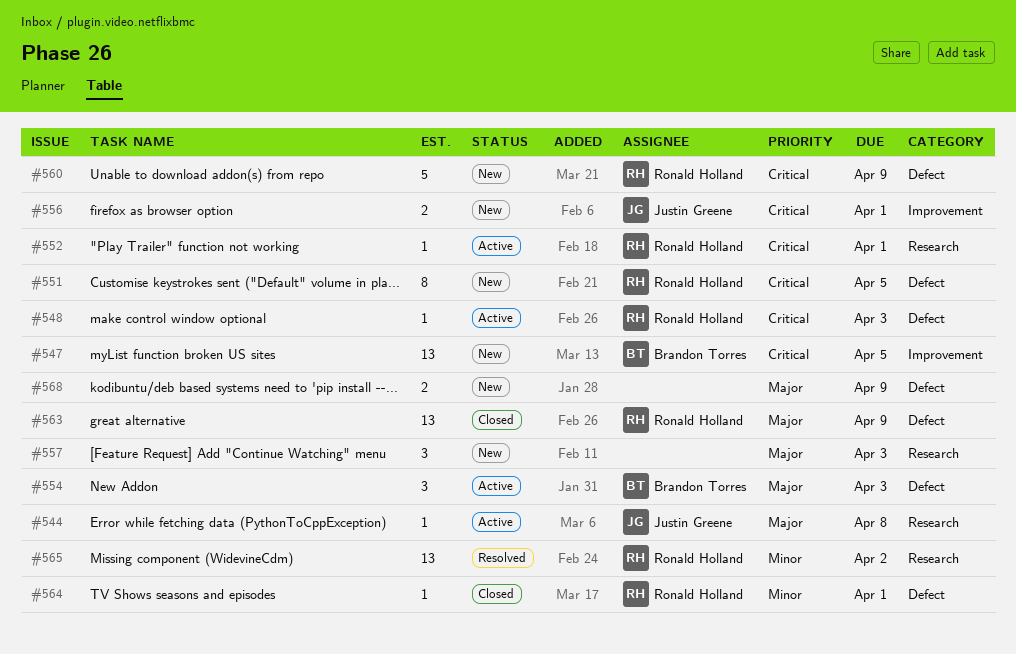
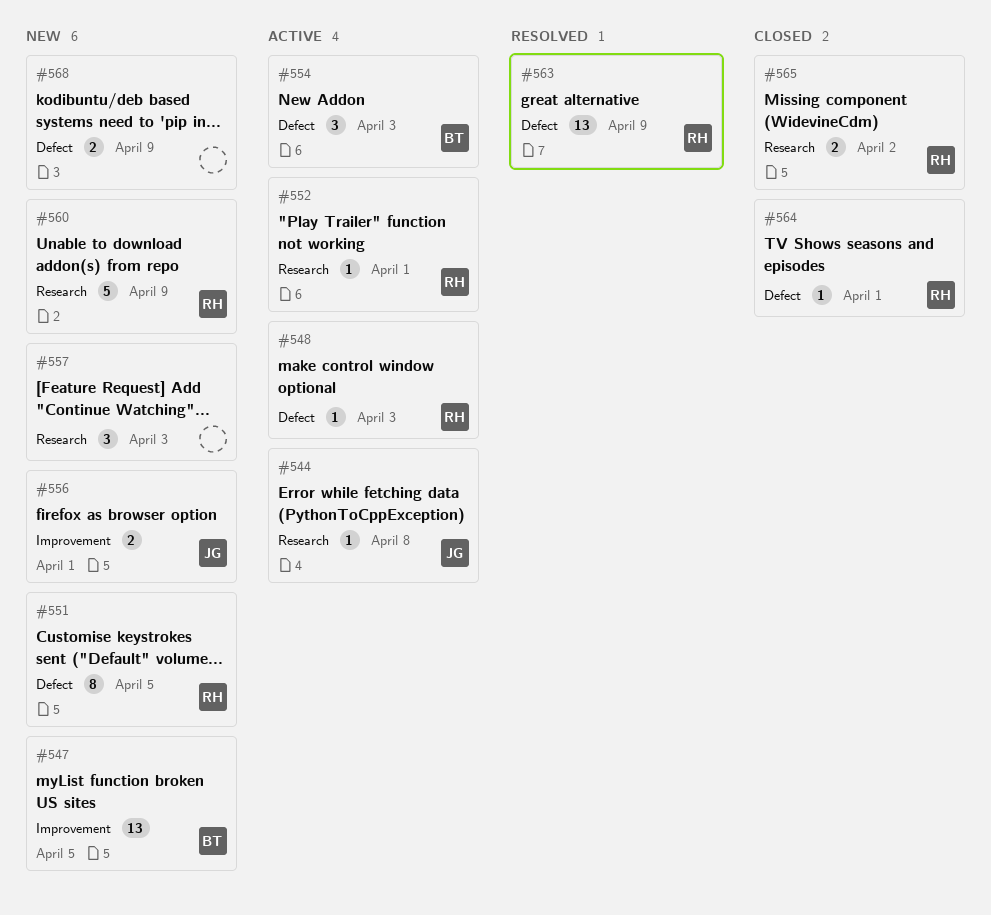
#560, label: Defect -> Research
#563, status: Closed -> Resolved
#565, status: Resolved -> Closed
#565, estimate: 13 -> 2

